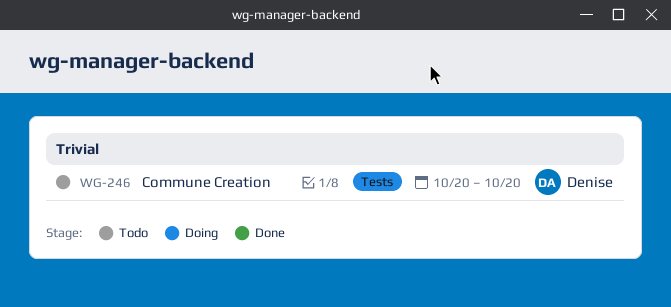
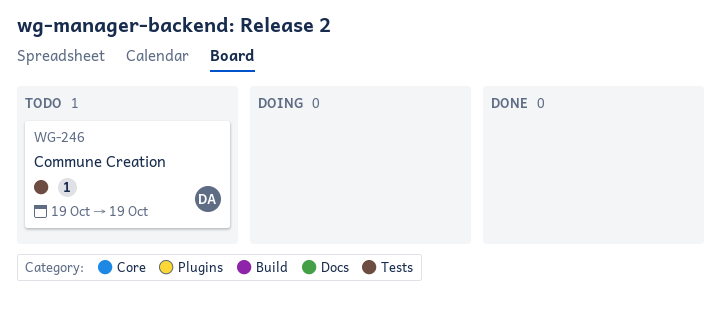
WG-246, start: Oct 20 -> Oct 19
WG-246, due: Oct 20 -> Oct 19

